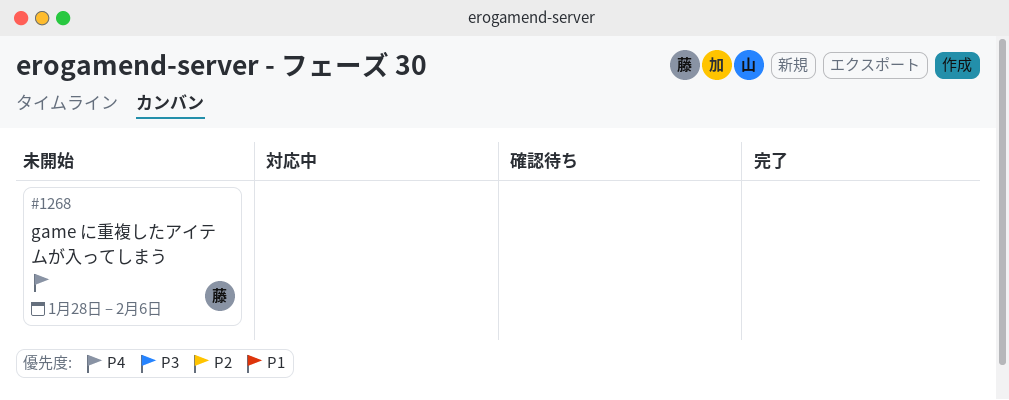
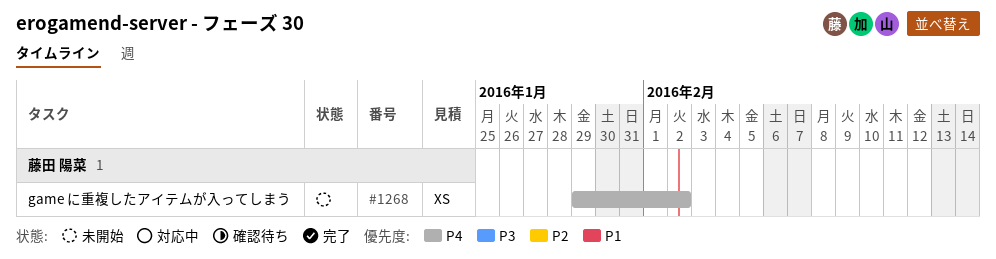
#1268, start: Jan 28 -> Jan 29
#1268, due: Feb 6 -> Feb 2

